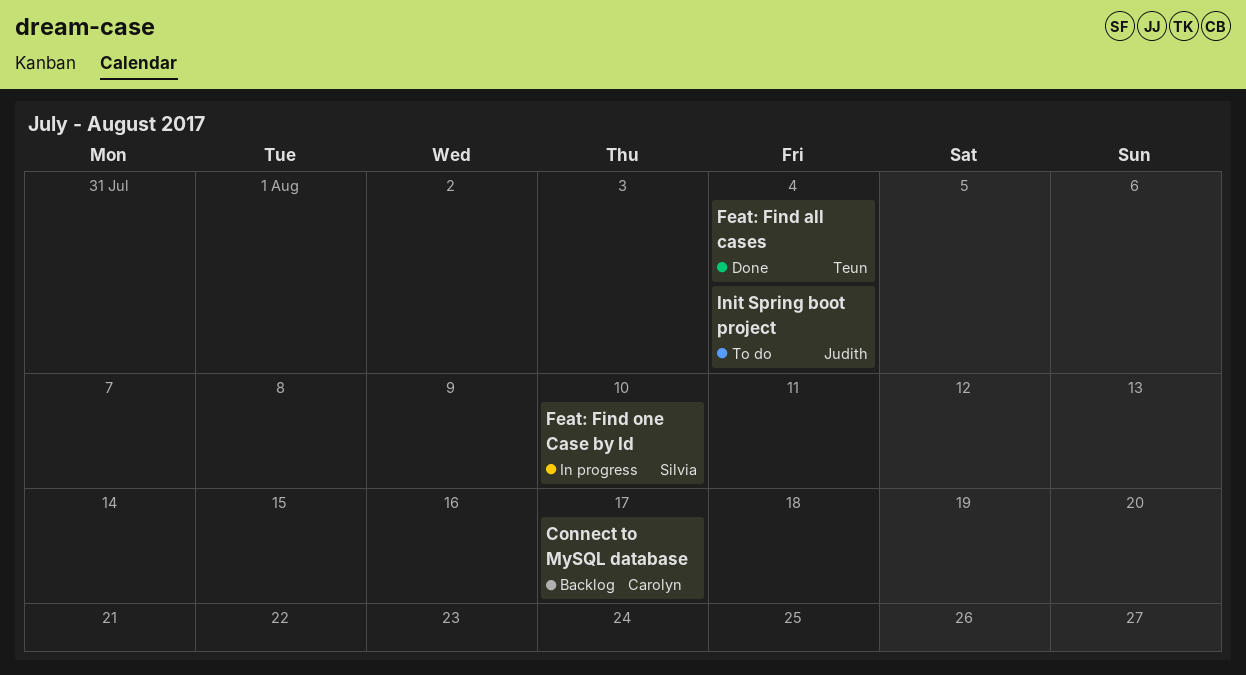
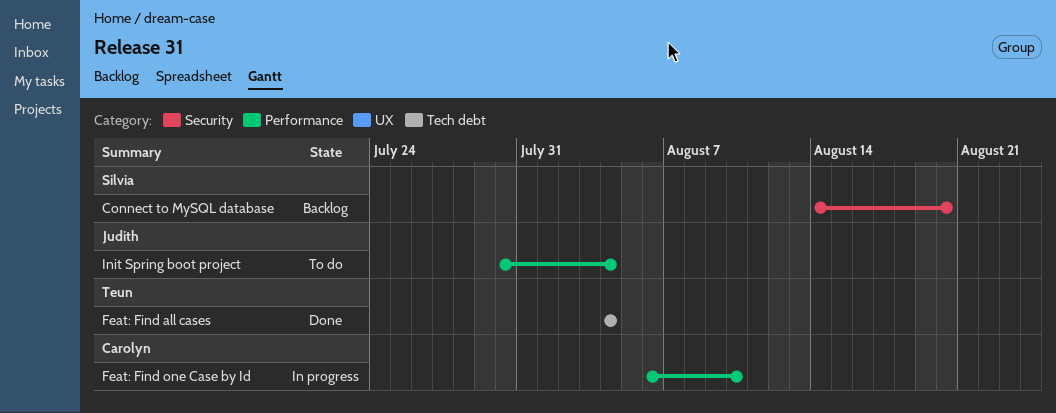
Connect to MySQL database, owner: Carolyn -> Silvia
Connect to MySQL database, due: Aug 17 -> Aug 20
Feat: Find one Case by Id, owner: Silvia -> Carolyn

